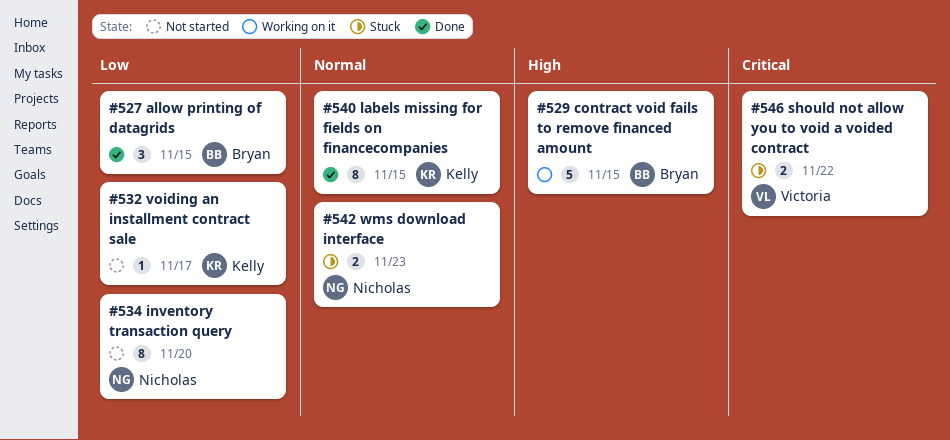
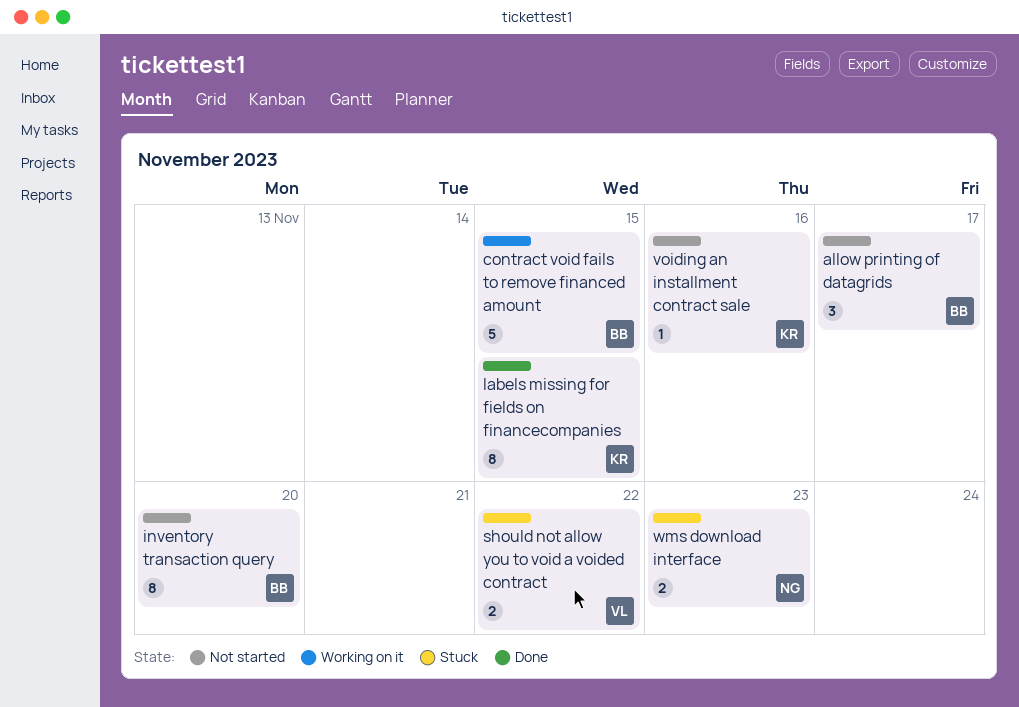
allow printing of datagrids, status: Done -> Not started
allow printing of datagrids, due: Nov 15 -> Nov 17
inventory transaction query, owner: Nicholas -> Bryan
voiding an installment contract sale, due: Nov 17 -> Nov 16

